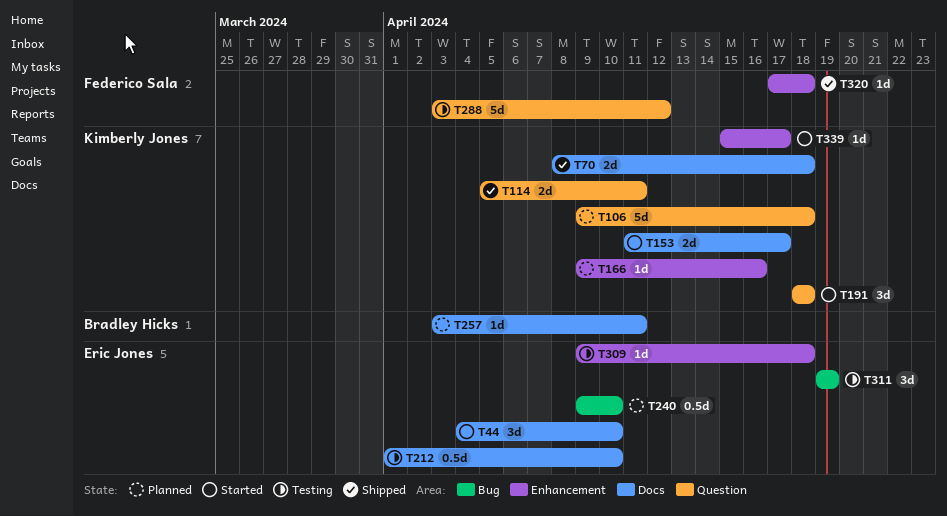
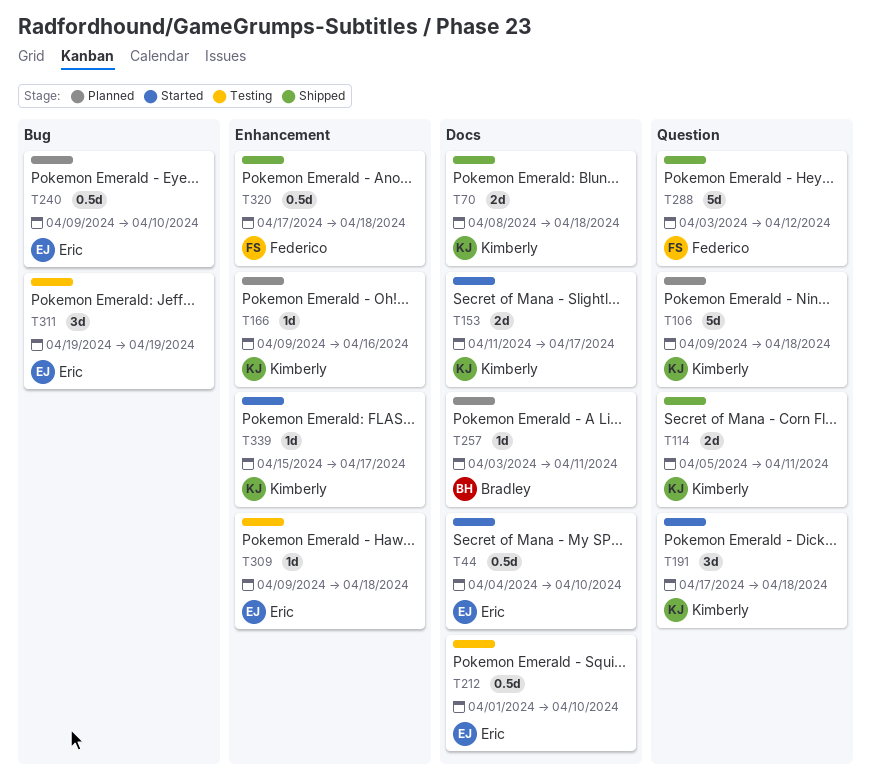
T44, estimate: 3d -> 0.5d
T191, start: Apr 18 -> Apr 17
T288, status: Testing -> Shipped
T320, estimate: 1d -> 0.5d

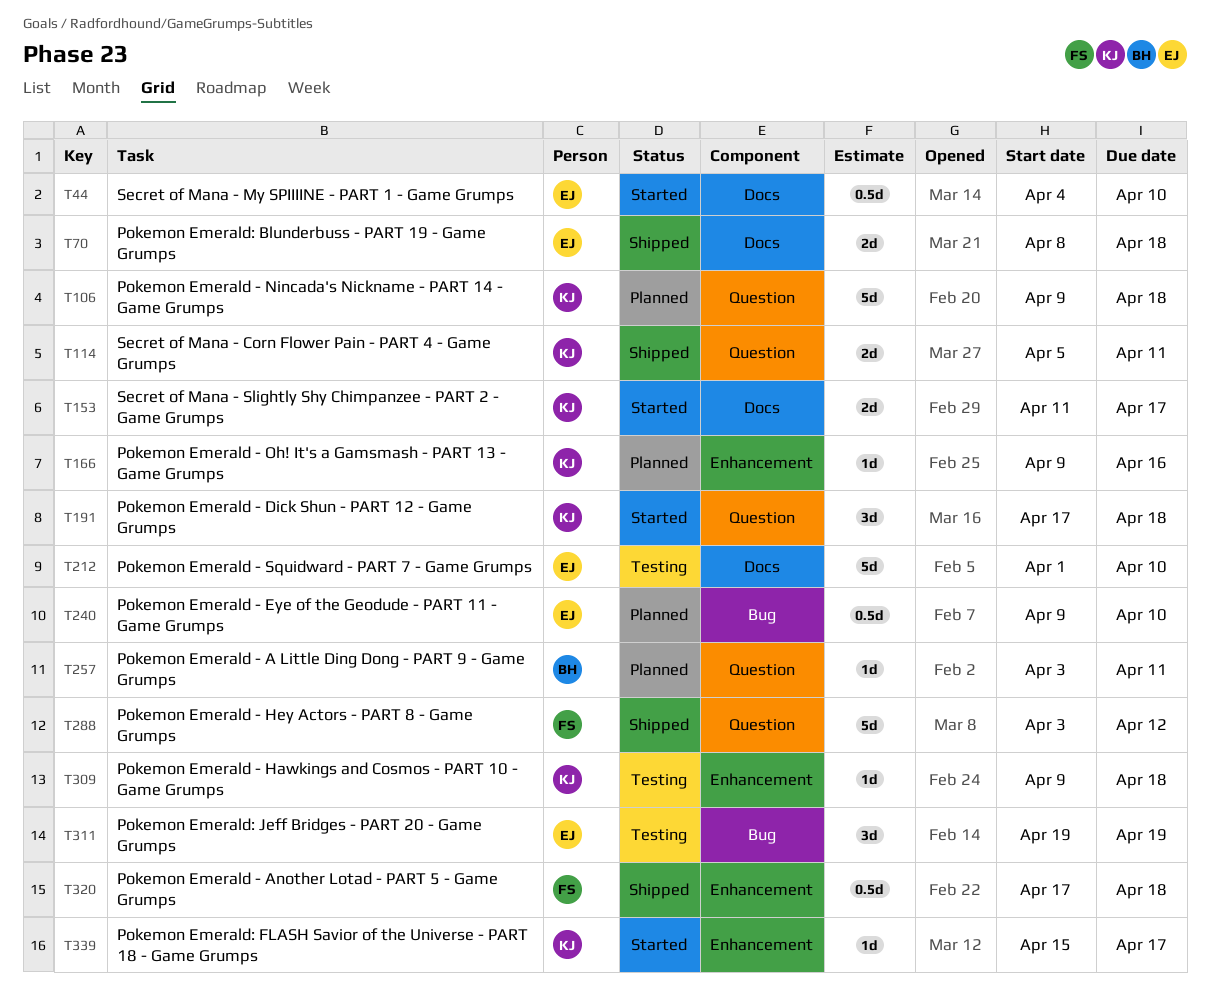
T70, owner: Kimberly -> Eric
T212, estimate: 0.5d -> 5d
T257, label: Docs -> Question
T309, owner: Eric -> Kimberly

